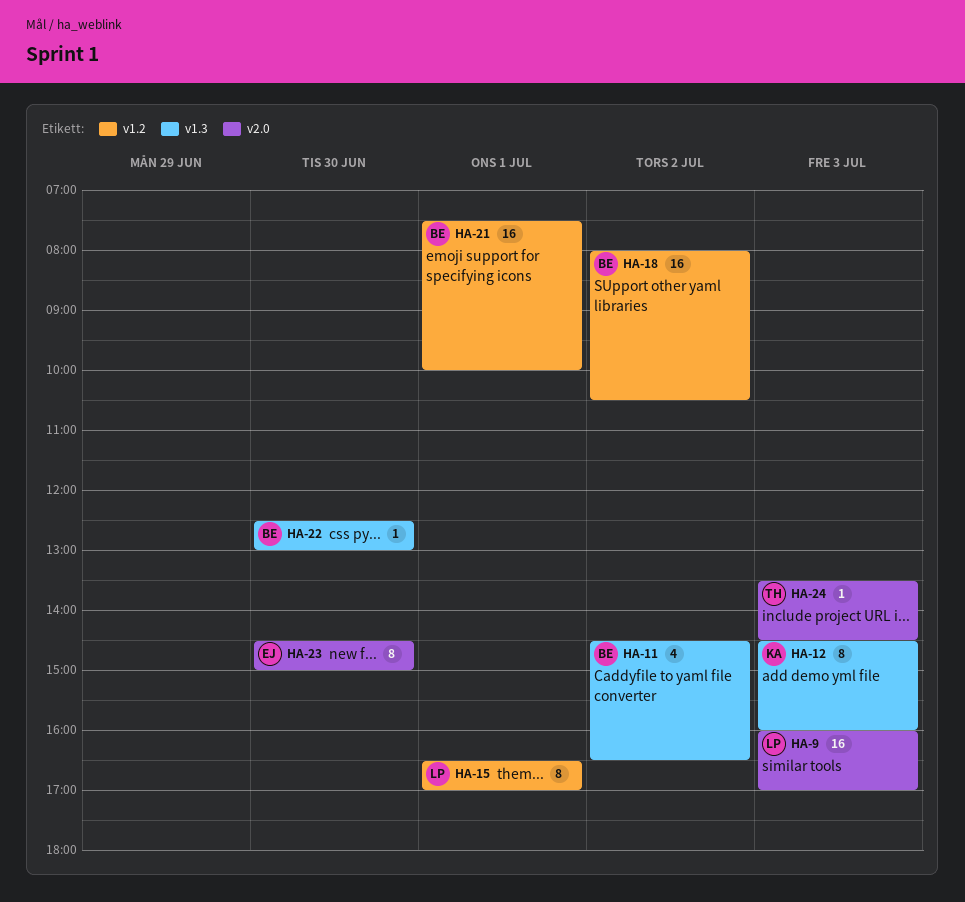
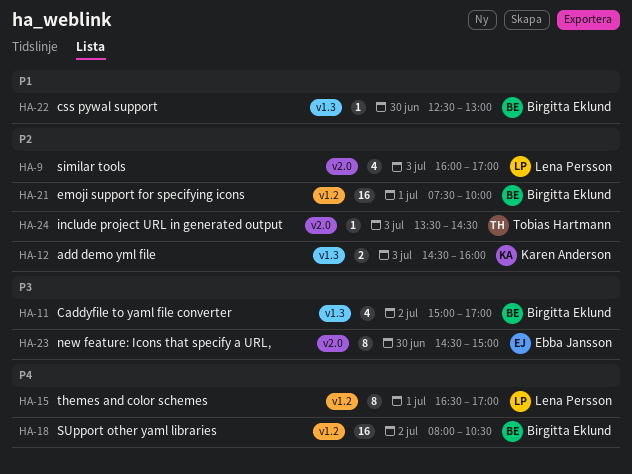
HA-9, estimate: 16 -> 4
HA-11, begins: 14:30 -> 15:00
HA-11, ends: 16:30 -> 17:00
HA-12, estimate: 8 -> 2

